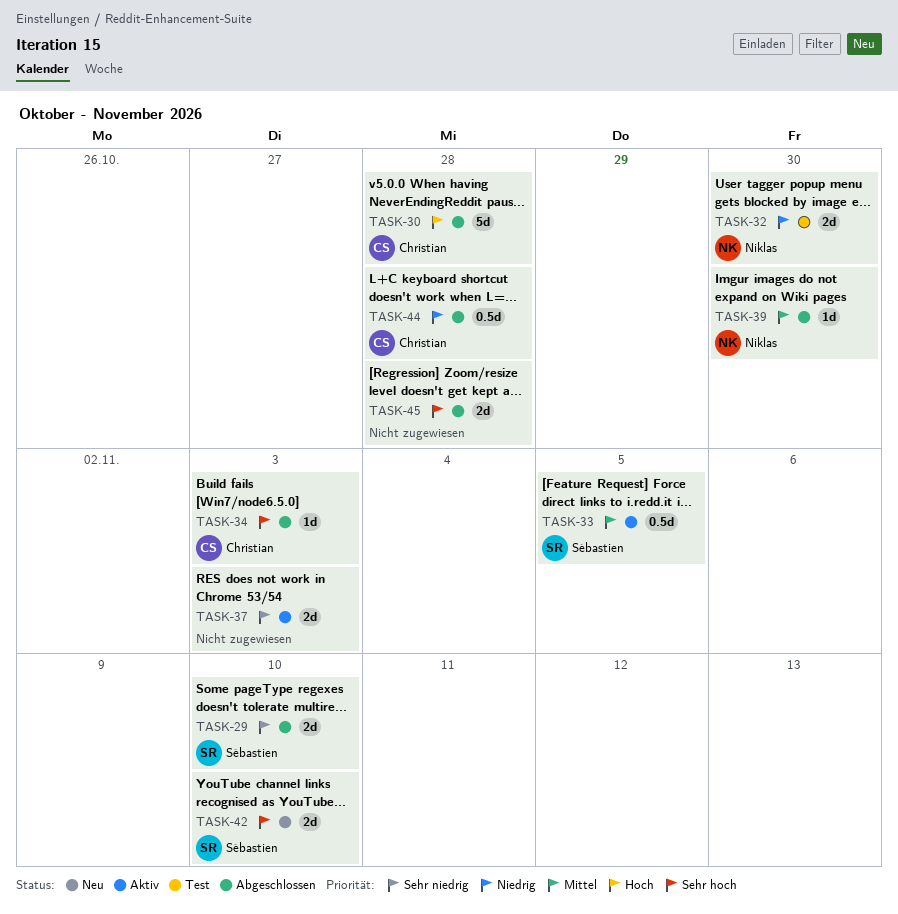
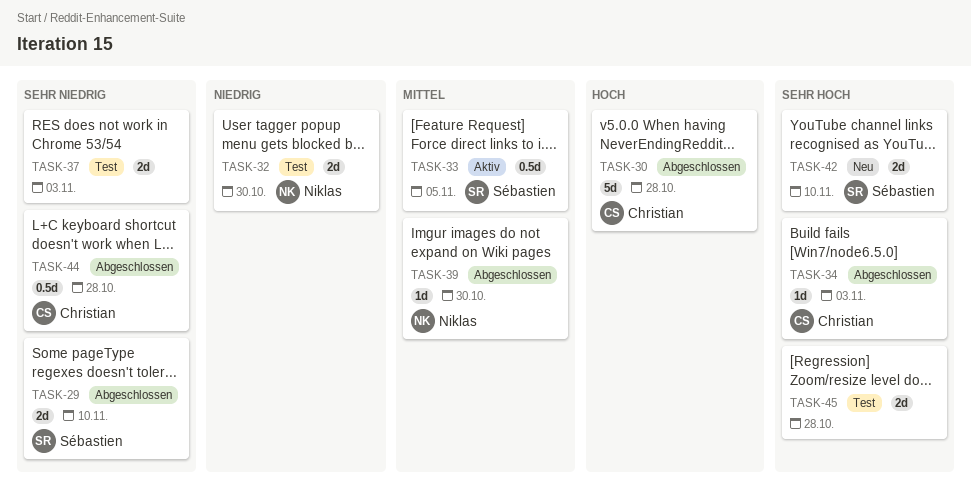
TASK-37, status: Aktiv -> Test
TASK-44, priority: Niedrig -> Sehr niedrig
TASK-45, status: Abgeschlossen -> Test

